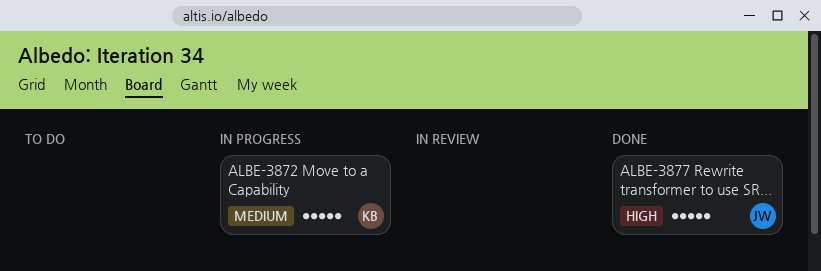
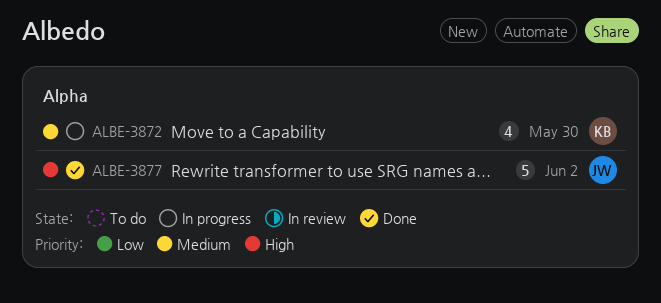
ALBE-3872, estimate: 5 -> 4

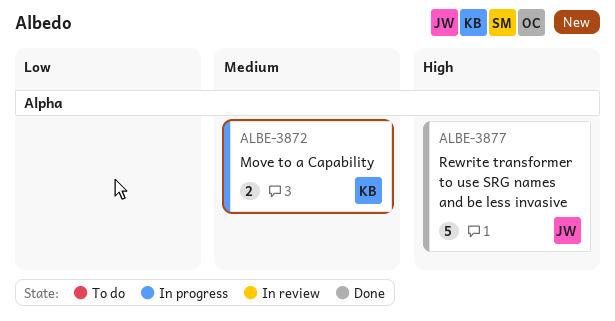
ALBE-3872, estimate: 4 -> 2

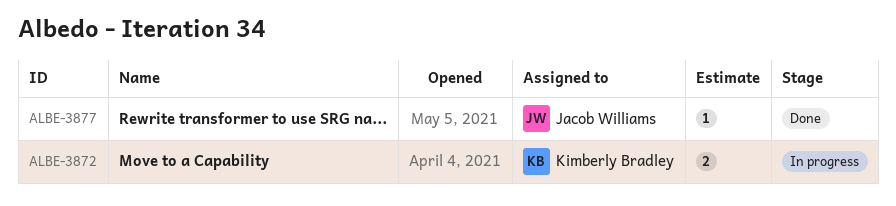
ALBE-3877, estimate: 5 -> 1

